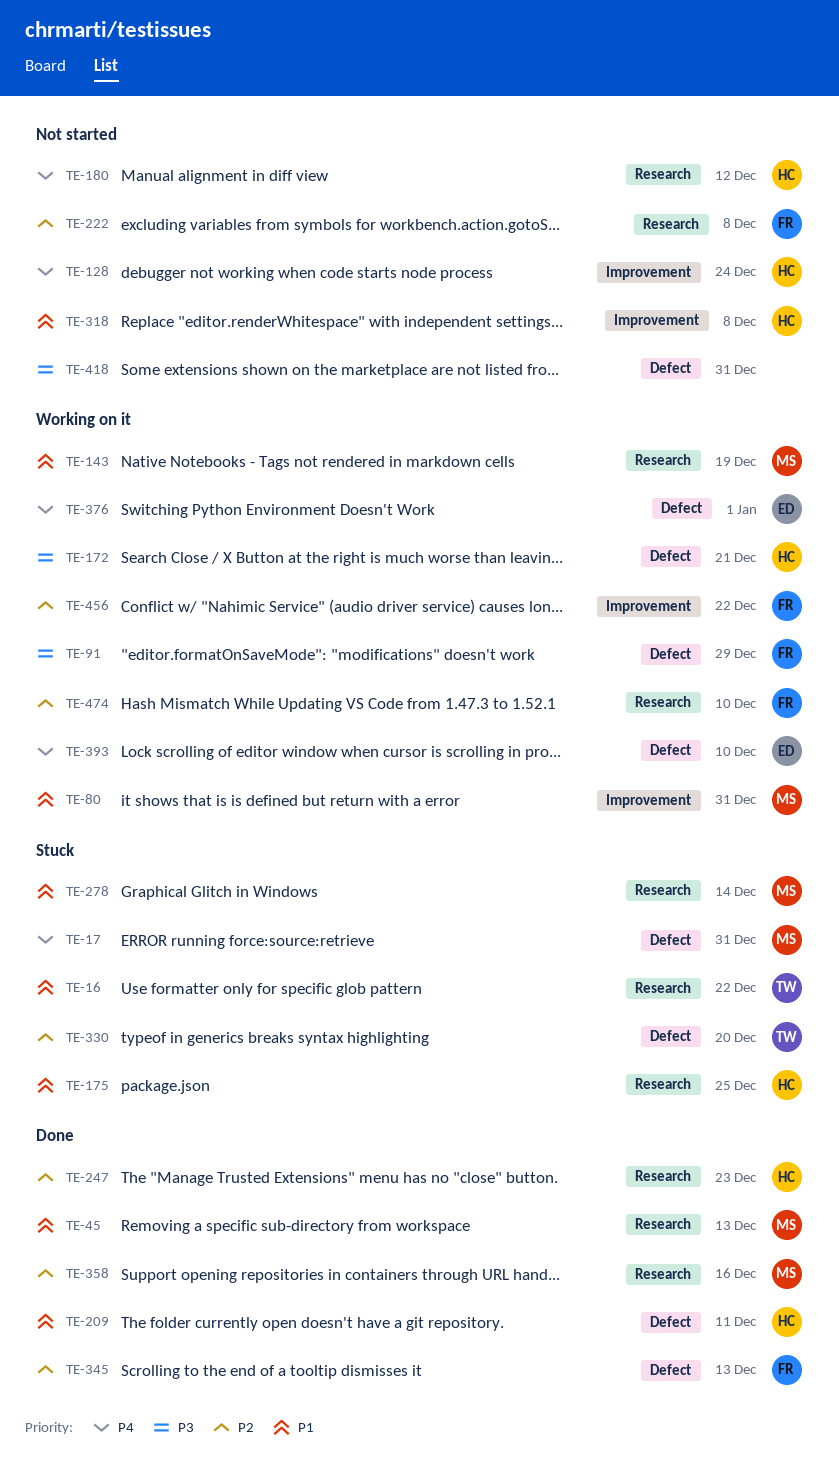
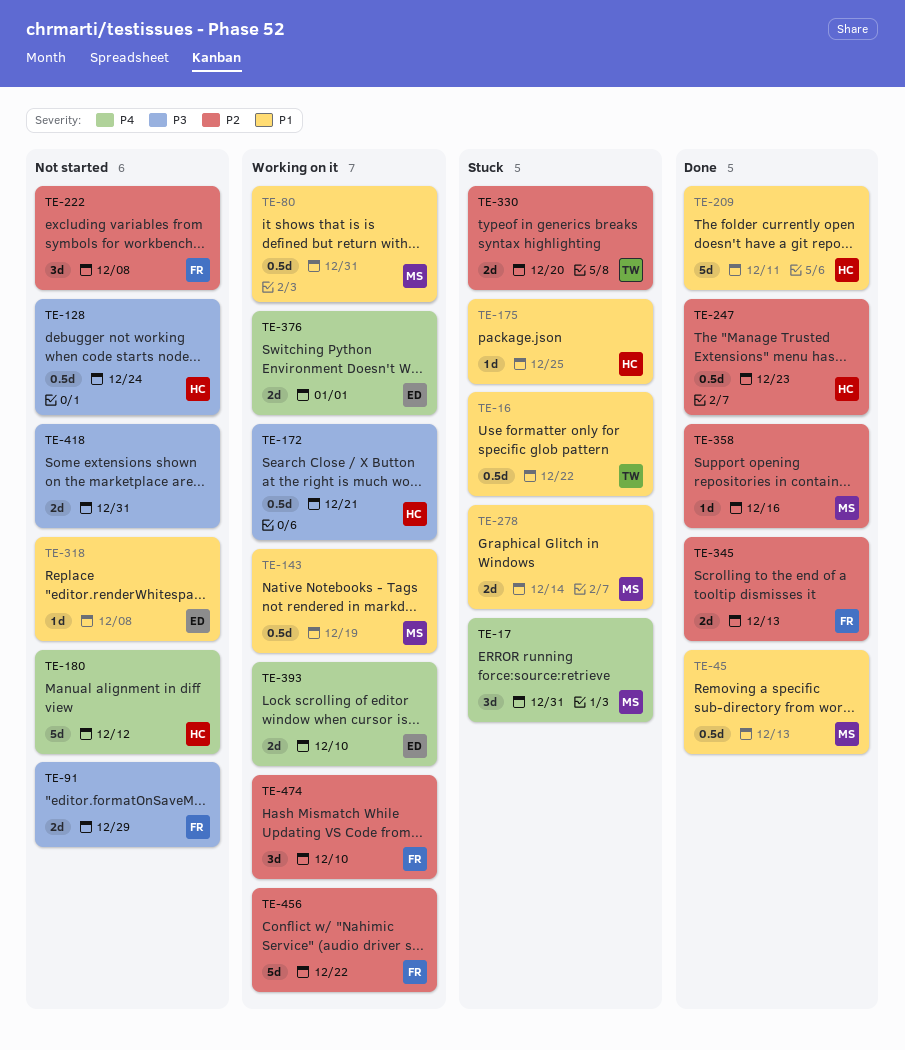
TE-91, status: Working on it -> Not started
TE-128, priority: P4 -> P3
TE-318, owner: HC -> ED

